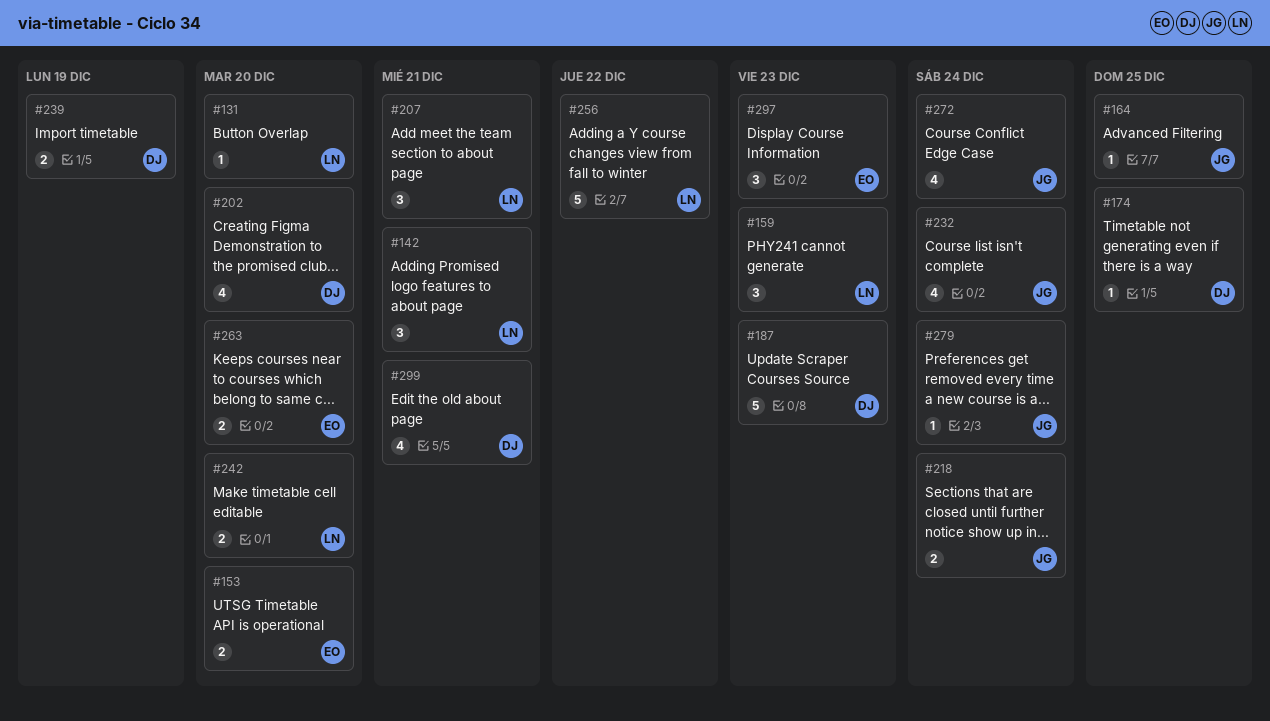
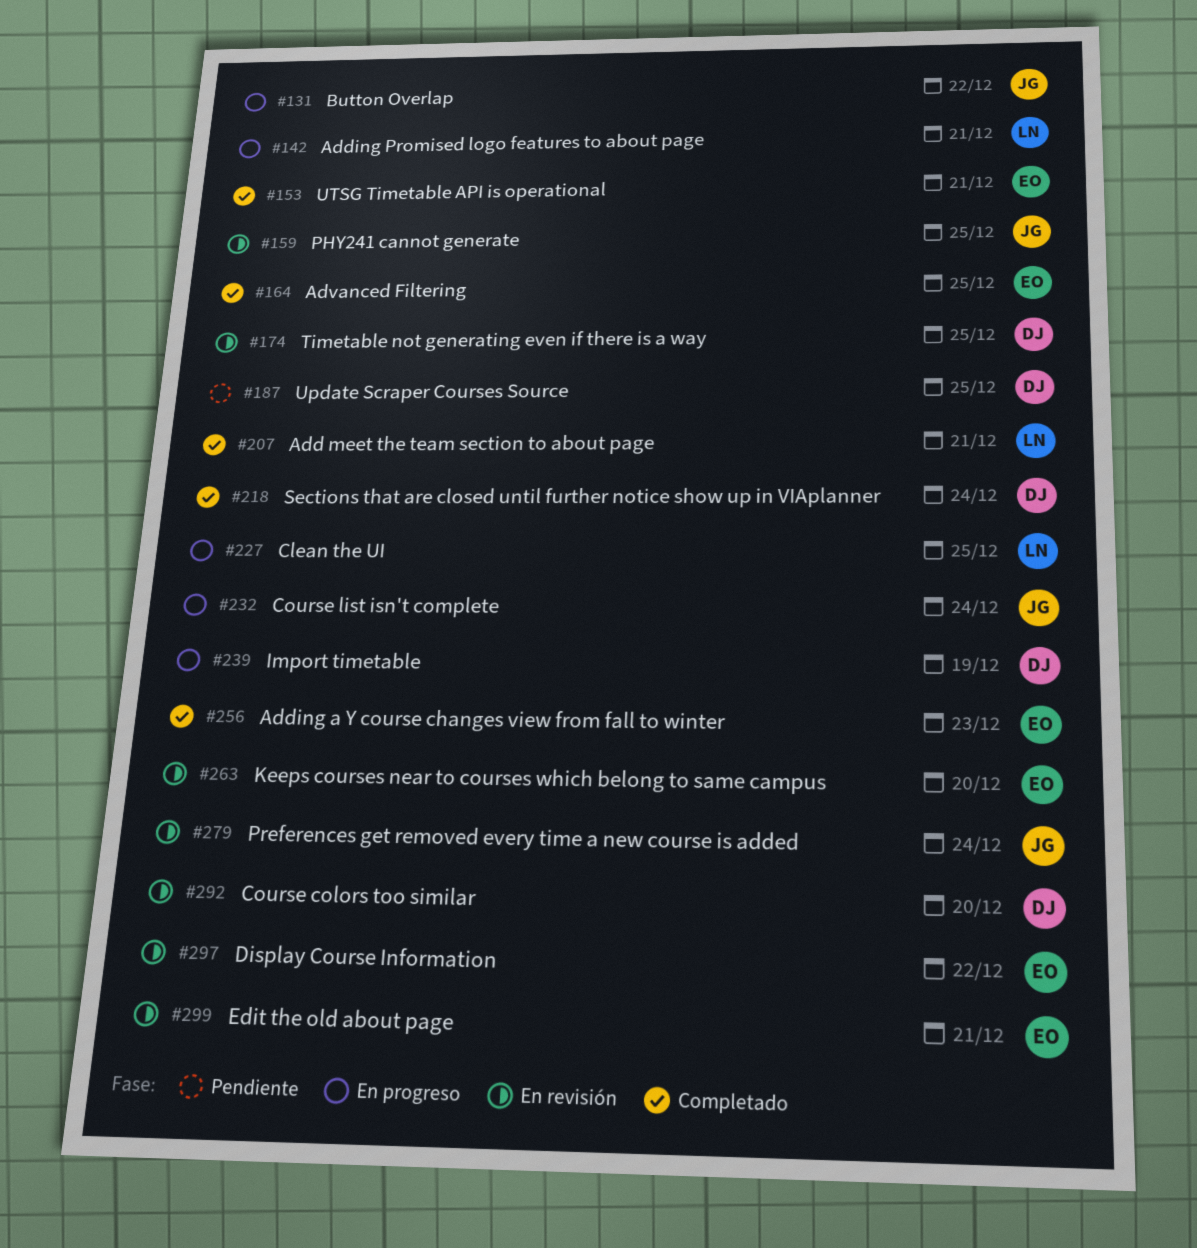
#131, owner: LN -> JG
#131, due: Dec 20 -> Dec 22
#153, due: Dec 20 -> Dec 21
#159, owner: LN -> JG
#159, due: Dec 23 -> Dec 25
#164, owner: JG -> EO
#187, due: Dec 23 -> Dec 25
#202: present -> none
#218, owner: JG -> DJ
#227: none -> present
#242: present -> none
#256, owner: LN -> EO
#256, due: Dec 22 -> Dec 23
#272: present -> none
#292: none -> present
#297, due: Dec 23 -> Dec 22
#299, owner: DJ -> EO

